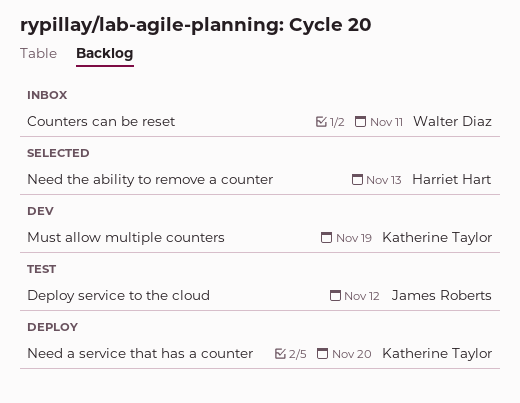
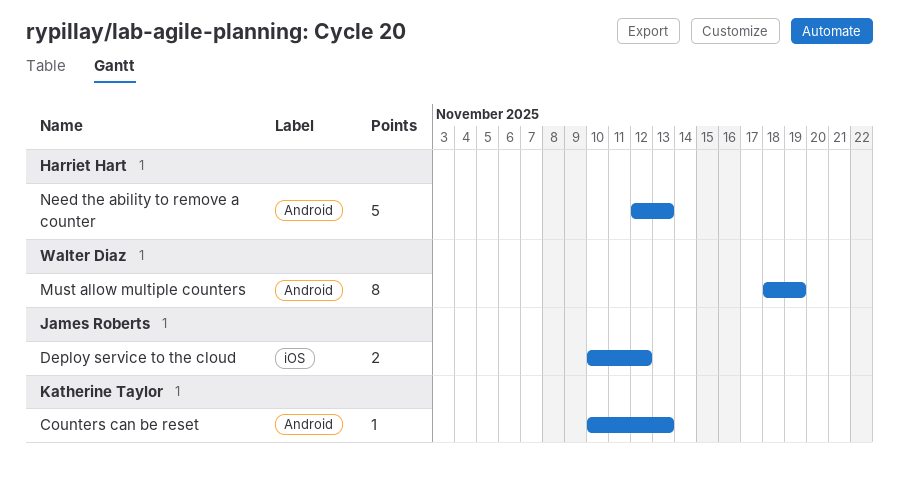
Counters can be reset, owner: Walter Diaz -> Katherine Taylor
Counters can be reset, due: Nov 11 -> Nov 13
Must allow multiple counters, owner: Katherine Taylor -> Walter Diaz
Need a service that has a counter: present -> none

